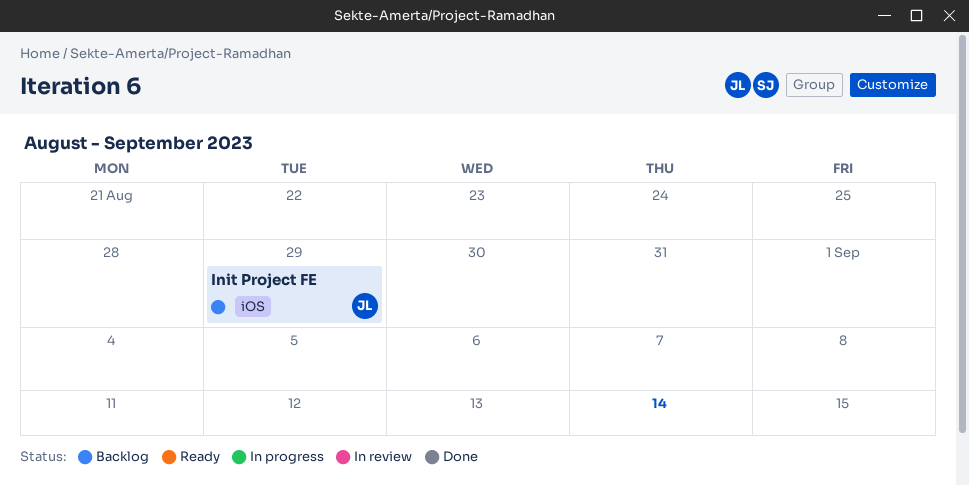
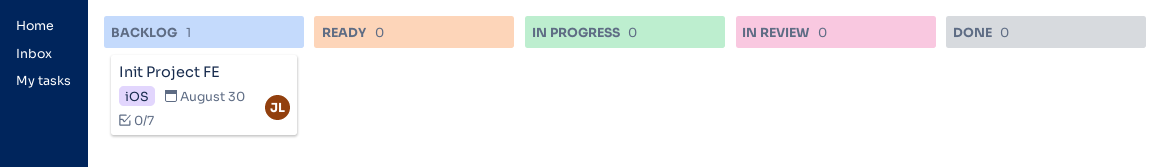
Init Project FE, due: Aug 29 -> Aug 30

